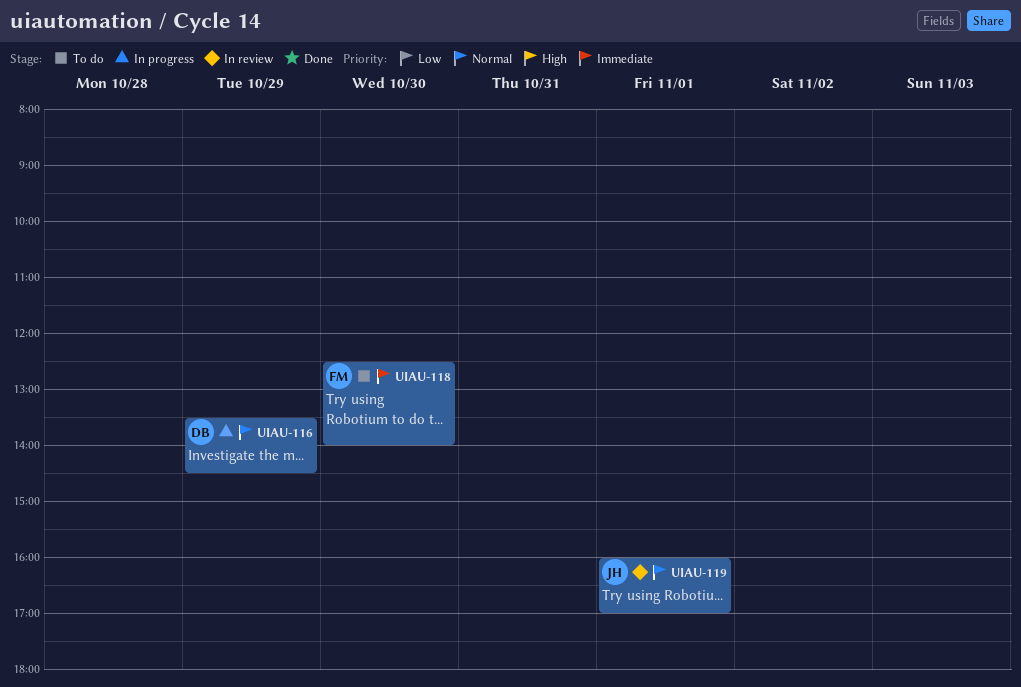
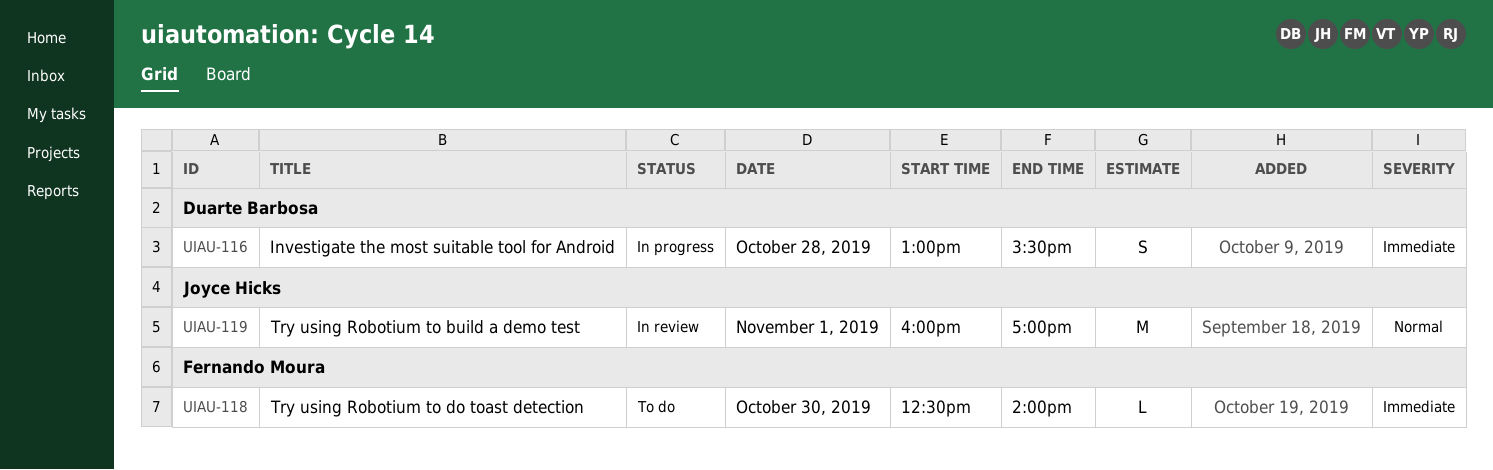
UIAU-116, priority: Normal -> Immediate
UIAU-116, day: Oct 29 -> Oct 28
UIAU-116, begins: 13:30 -> 13:00
UIAU-116, ends: 14:30 -> 15:30

